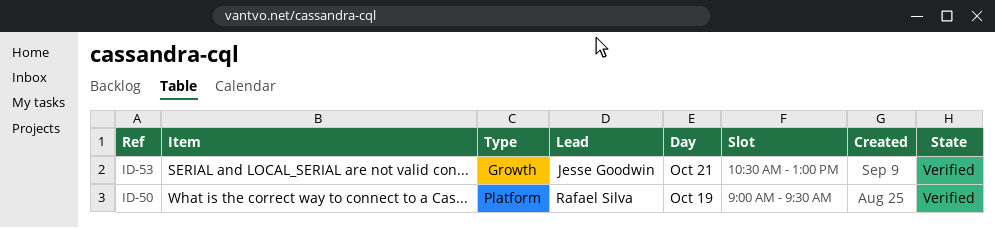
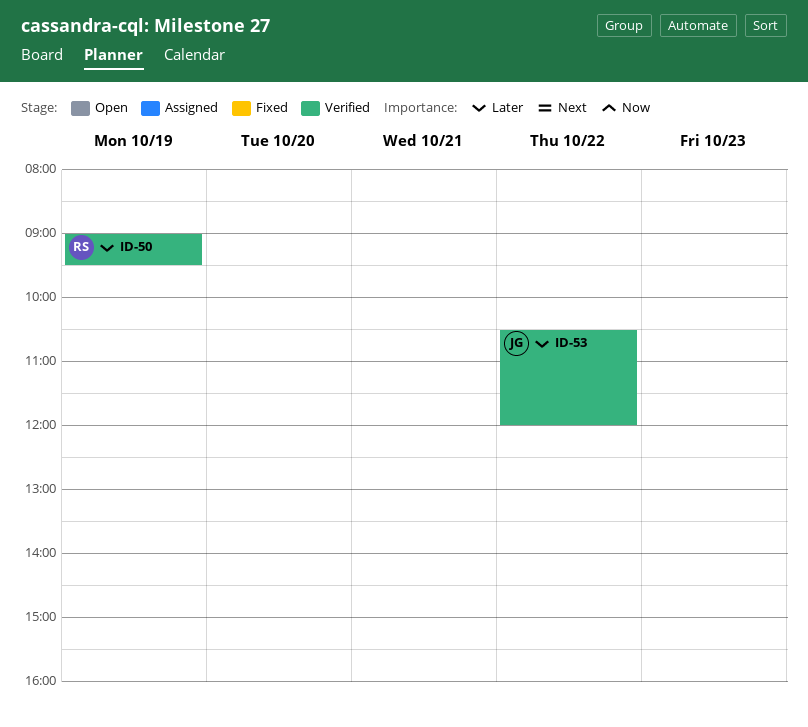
ID-53, day: Oct 21 -> Oct 22
ID-53, ends: 13:00 -> 12:00

